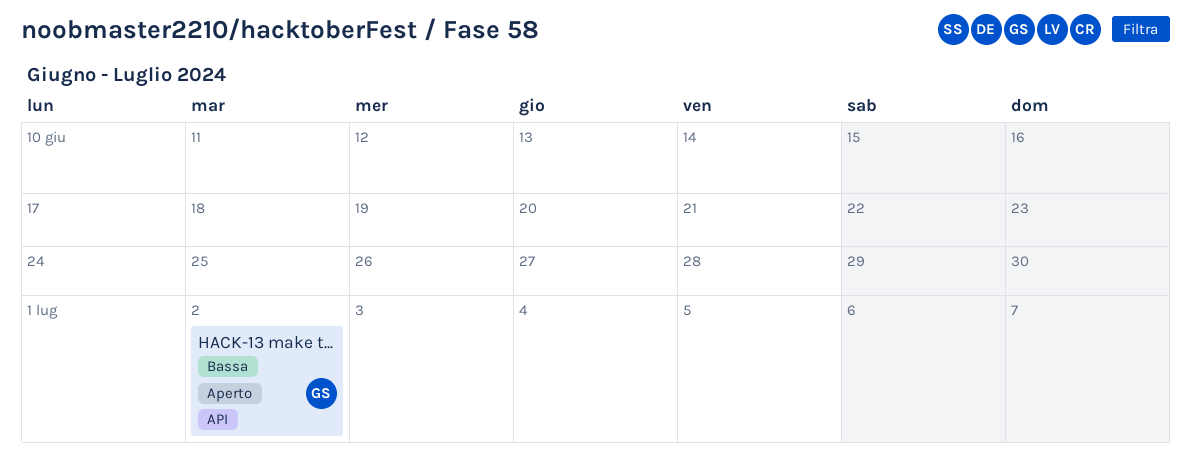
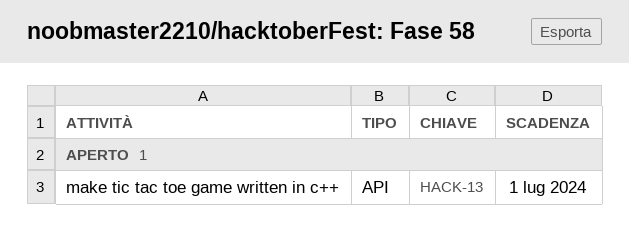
HACK-13, due: Jul 2 -> Jul 1

